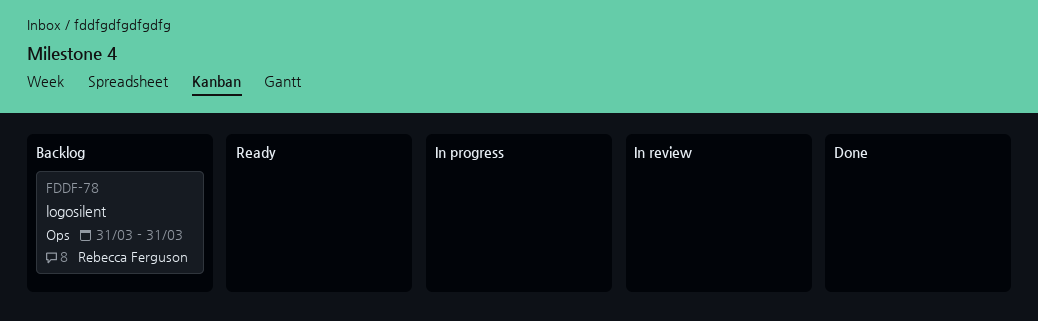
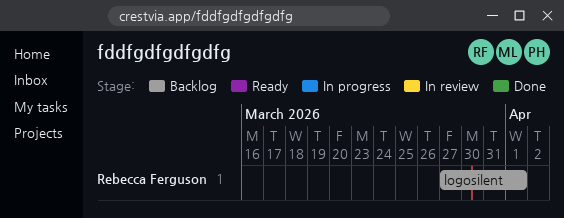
logosilent, start: Mar 31 -> Mar 27
logosilent, due: Mar 31 -> Apr 1

